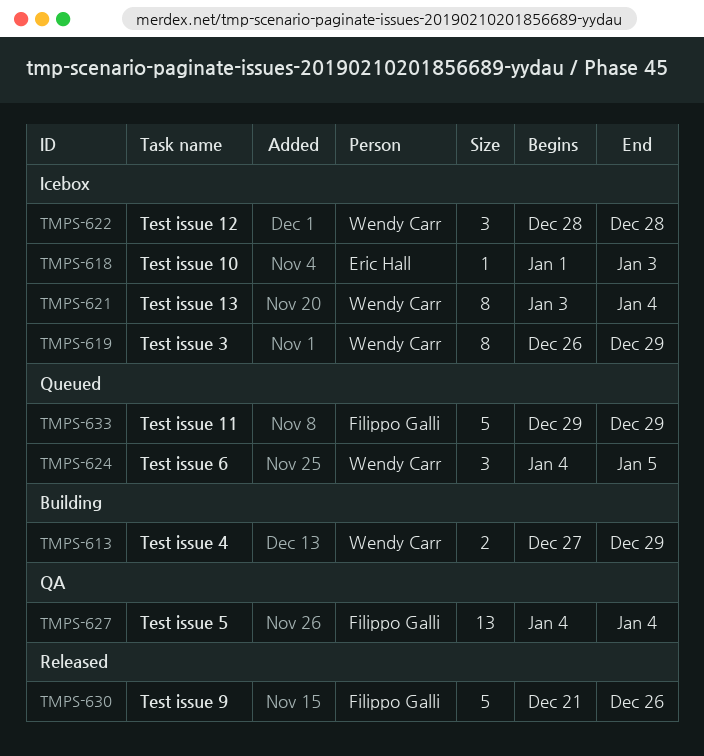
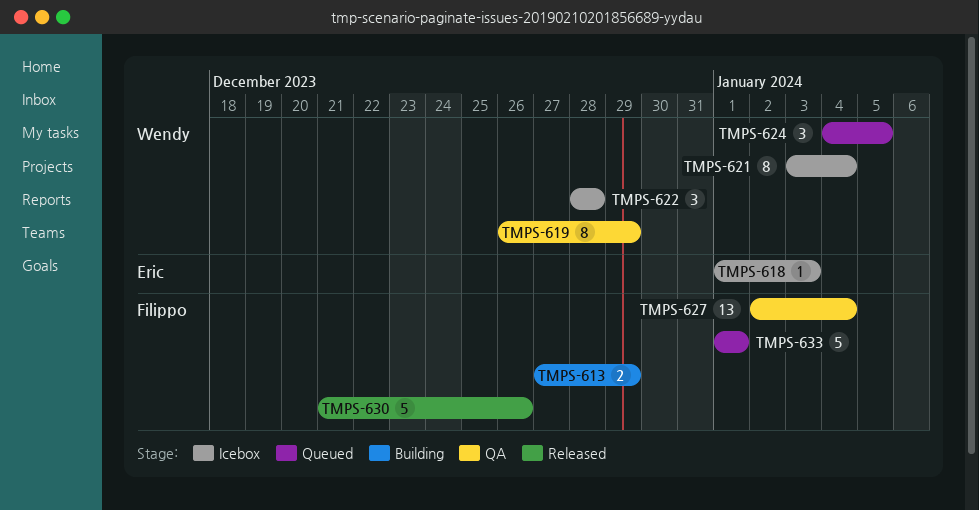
TMPS-613, owner: Wendy Carr -> Filippo Galli
TMPS-619, status: Icebox -> QA
TMPS-627, start: Jan 4 -> Jan 2
TMPS-633, start: Dec 29 -> Jan 1
TMPS-633, due: Dec 29 -> Jan 1

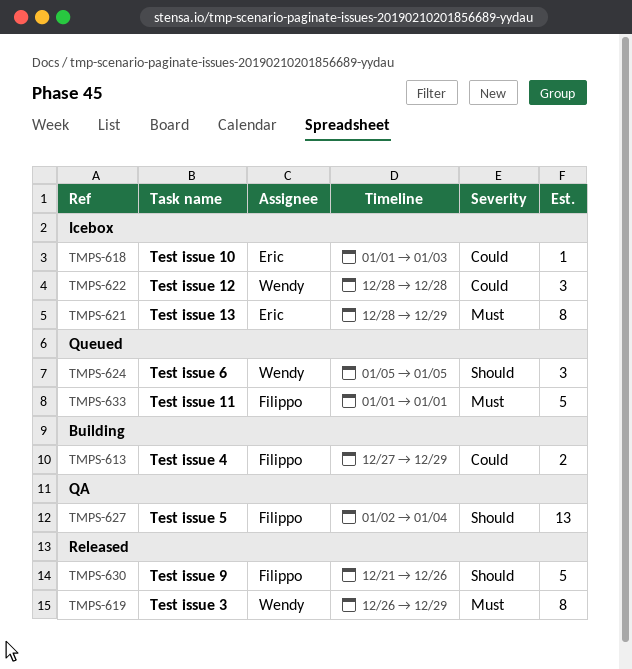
TMPS-619, status: QA -> Released
TMPS-621, owner: Wendy -> Eric
TMPS-621, start: Jan 3 -> Dec 28
TMPS-621, due: Jan 4 -> Dec 29
TMPS-624, start: Jan 4 -> Jan 5

